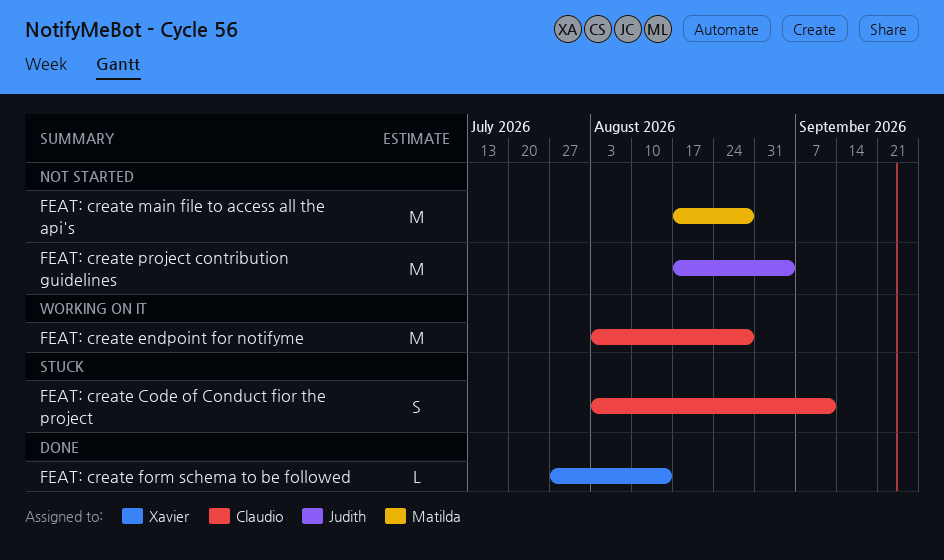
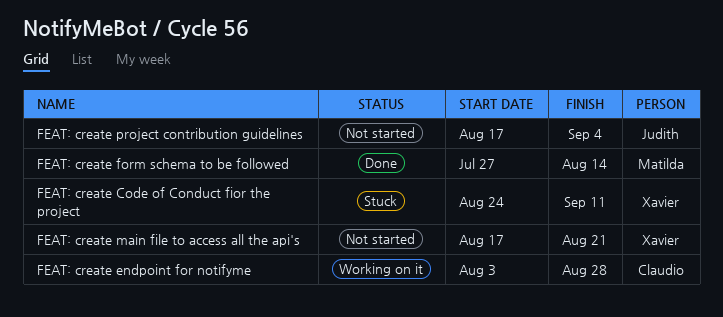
FEAT: create Code of Conduct fior the project, owner: Claudio -> Xavier
FEAT: create Code of Conduct fior the project, start: Aug 3 -> Aug 24
FEAT: create form schema to be followed, owner: Xavier -> Matilda
FEAT: create main file to access all the api's, owner: Matilda -> Xavier
FEAT: create main file to access all the api's, due: Aug 28 -> Aug 21

